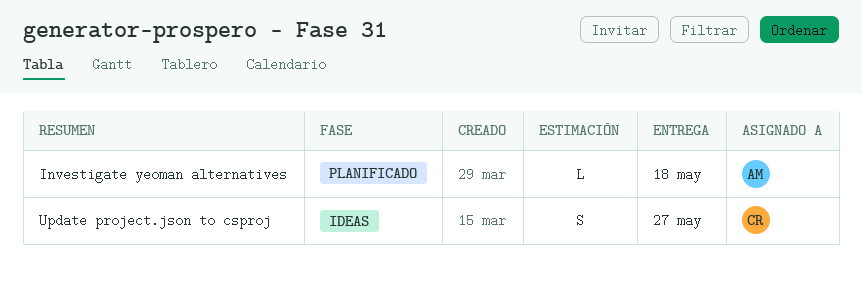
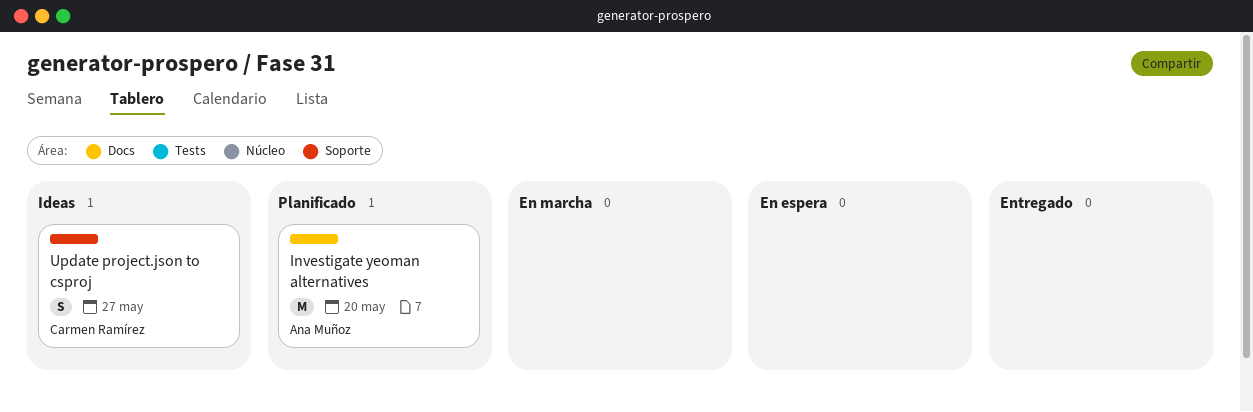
Investigate yeoman alternatives, estimate: L -> M
Investigate yeoman alternatives, due: May 18 -> May 20

